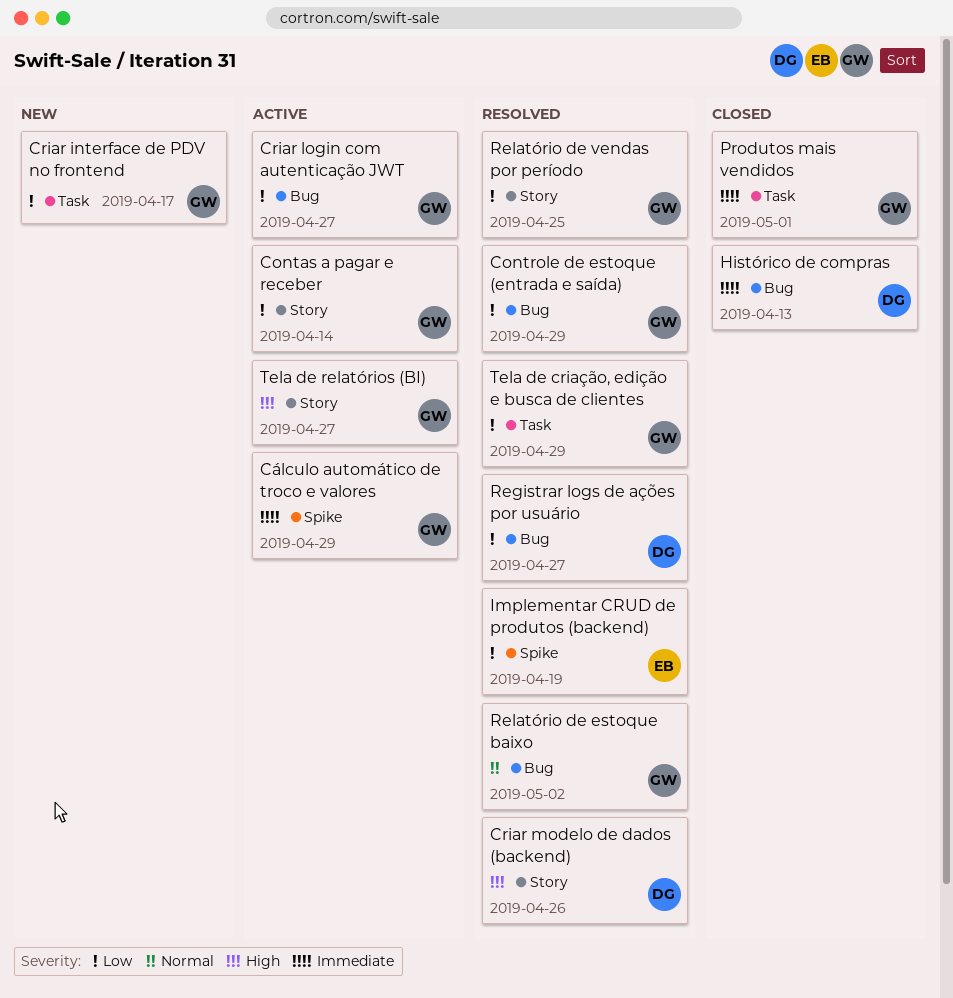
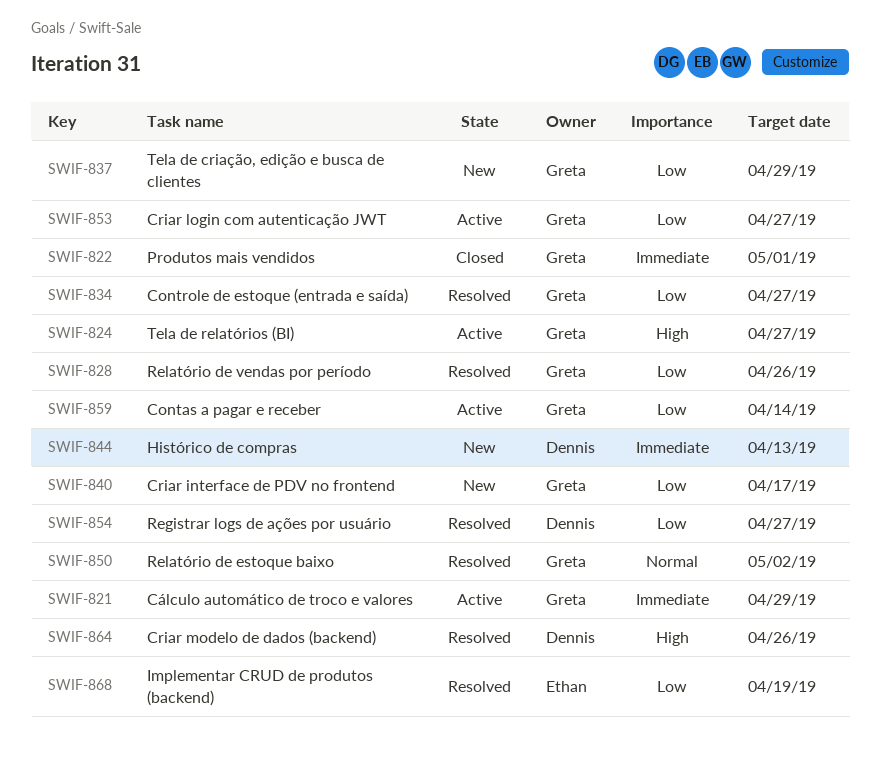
Controle de estoque (entrada e saída), due: Apr 29 -> Apr 27
Histórico de compras, status: Closed -> New
Relatório de vendas por período, due: Apr 25 -> Apr 26
Tela de criação, edição e busca de clientes, status: Resolved -> New

